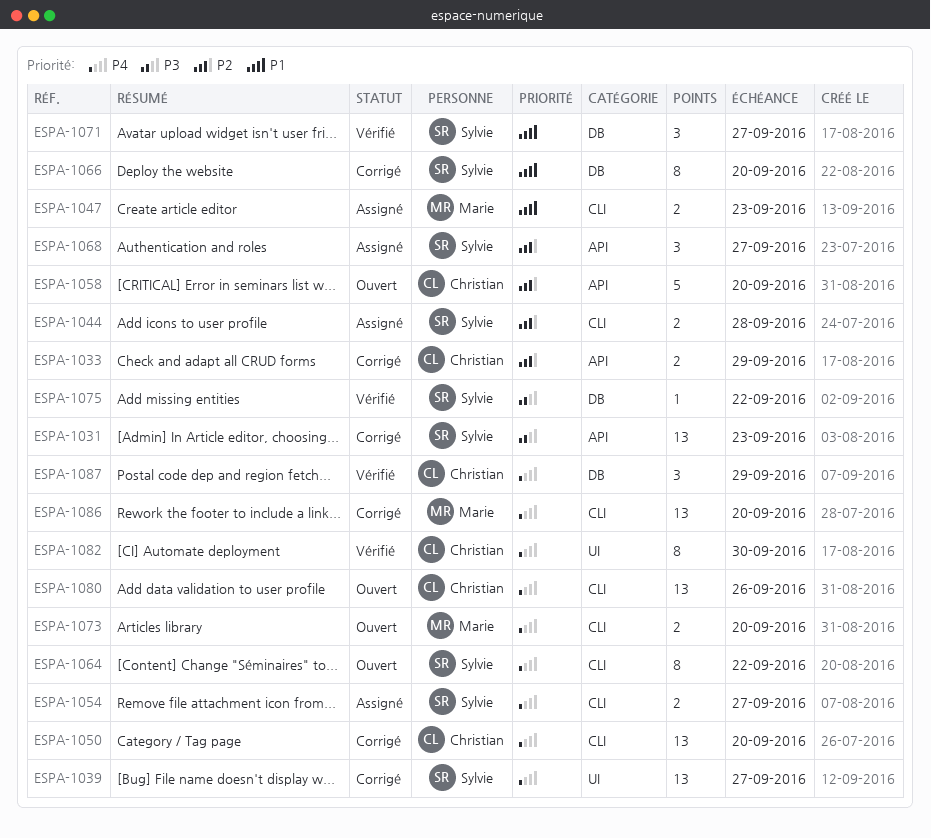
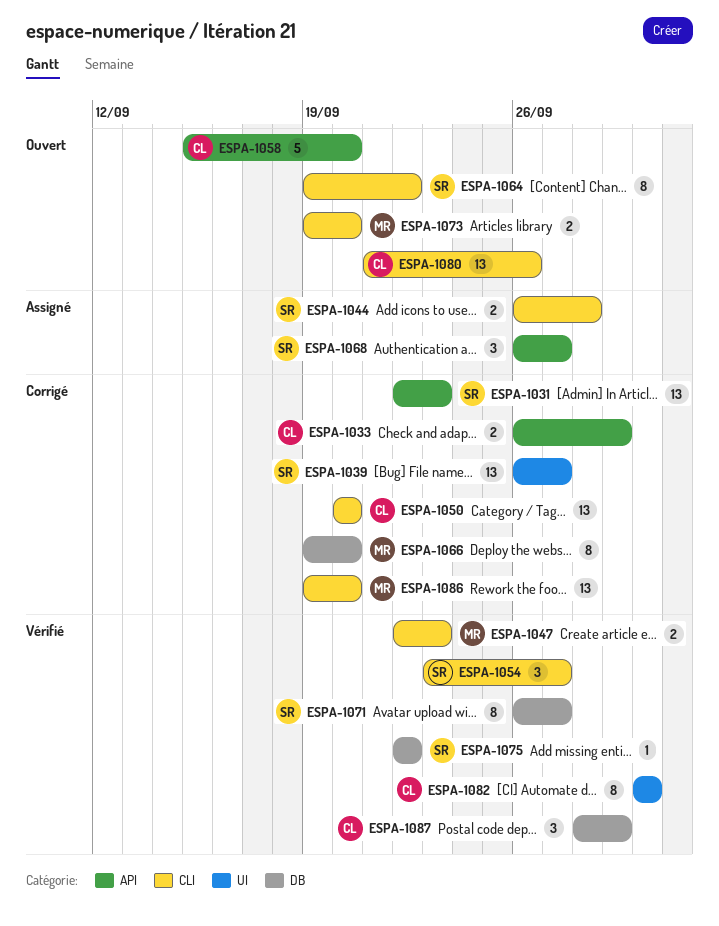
ESPA-1047, status: Assigné -> Vérifié
ESPA-1054, status: Assigné -> Vérifié
ESPA-1054, estimate: 2 -> 3
ESPA-1066, owner: Sylvie -> Marie
ESPA-1071, estimate: 3 -> 8

